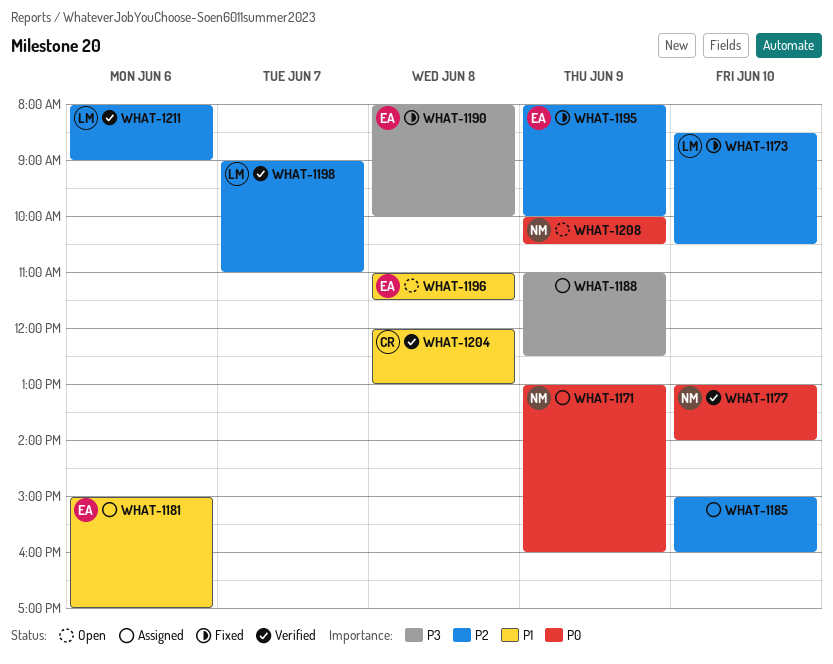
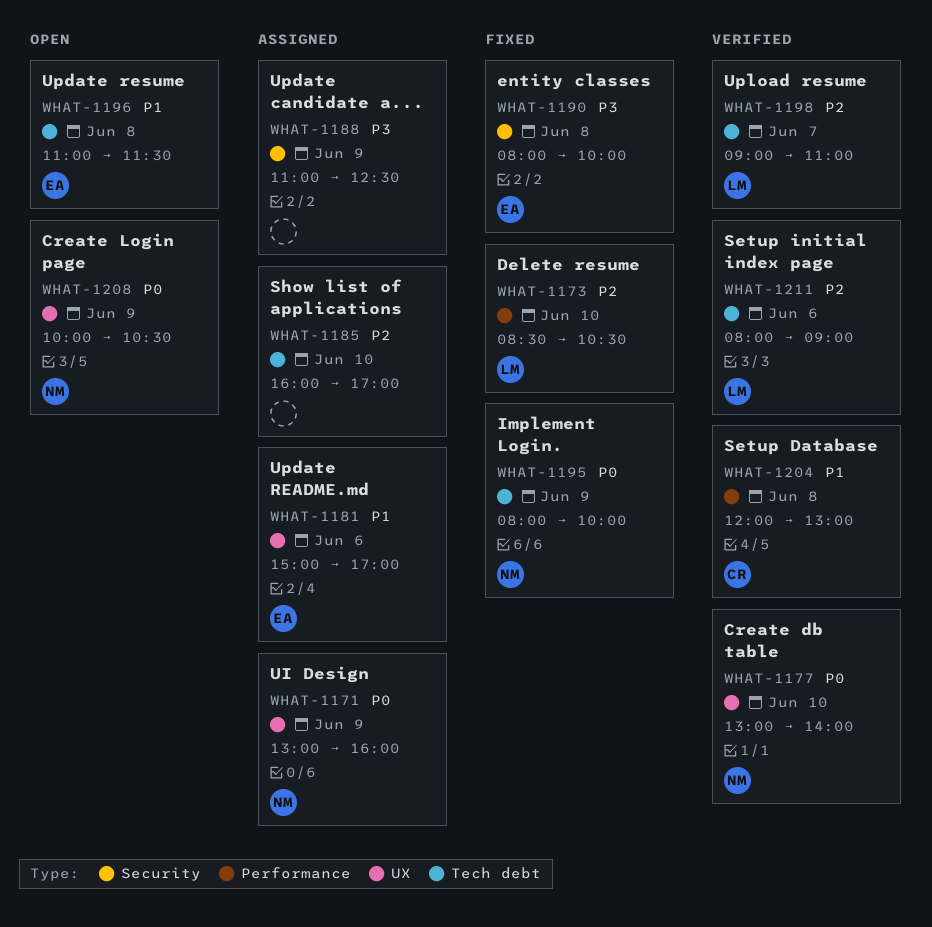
WHAT-1185, begins: 15:00 -> 16:00
WHAT-1185, ends: 16:00 -> 17:00
WHAT-1195, owner: EA -> NM
WHAT-1195, priority: P2 -> P0

